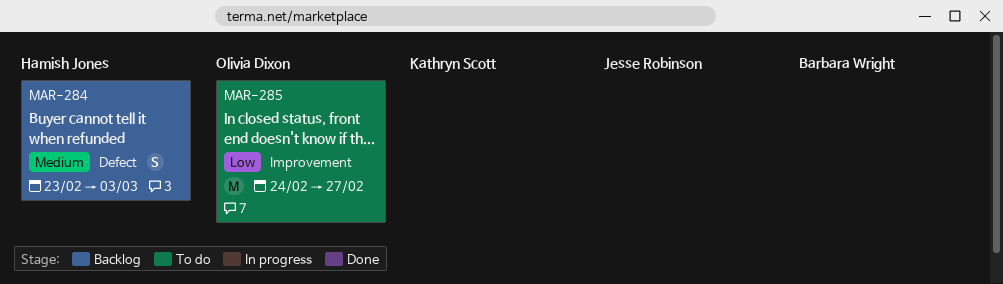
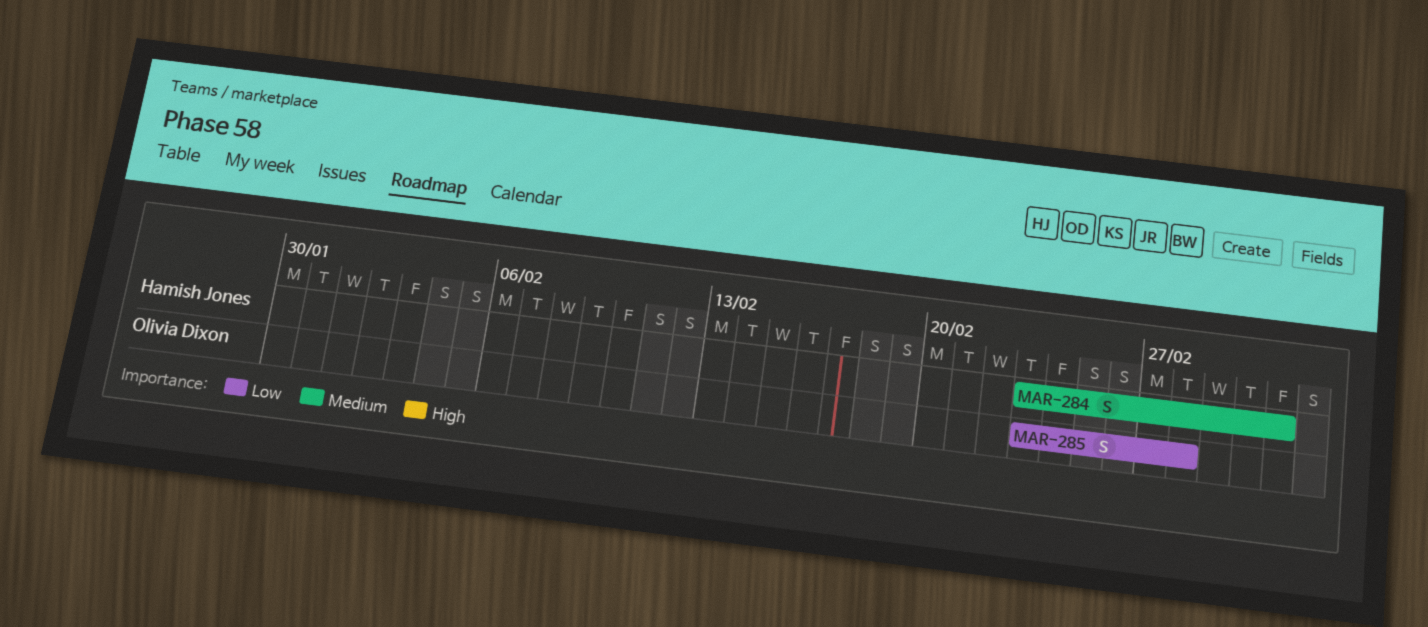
MAR-285, estimate: M -> S
MAR-285, start: Feb 24 -> Feb 23
MAR-285, due: Feb 27 -> Feb 28

